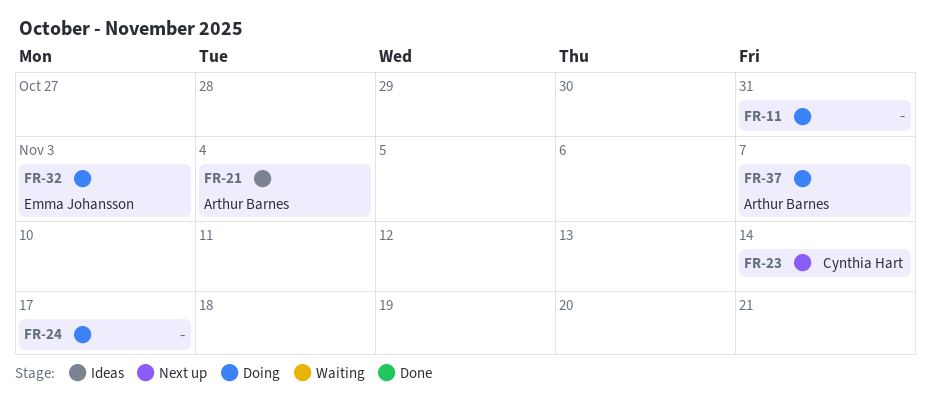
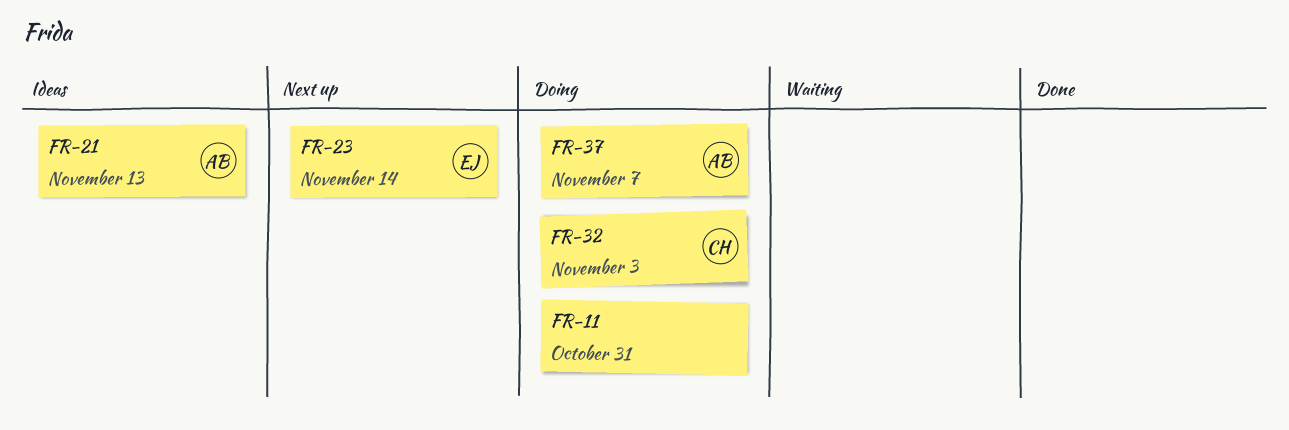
FR-21, due: Nov 4 -> Nov 13
FR-23, owner: Cynthia Hart -> Emma Johansson
FR-24: present -> none
FR-32, owner: Emma Johansson -> Cynthia Hart

